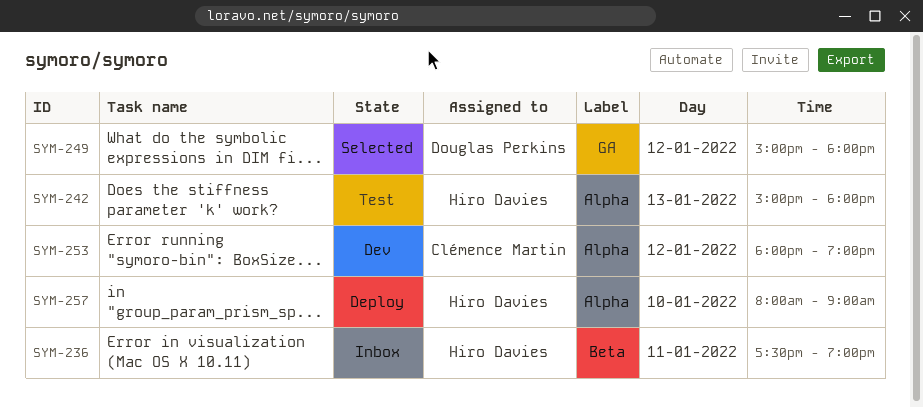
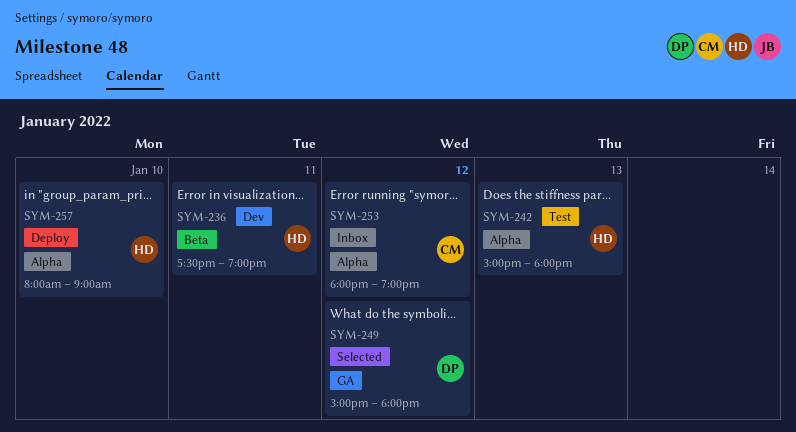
SYM-236, status: Inbox -> Dev
SYM-253, status: Dev -> Inbox

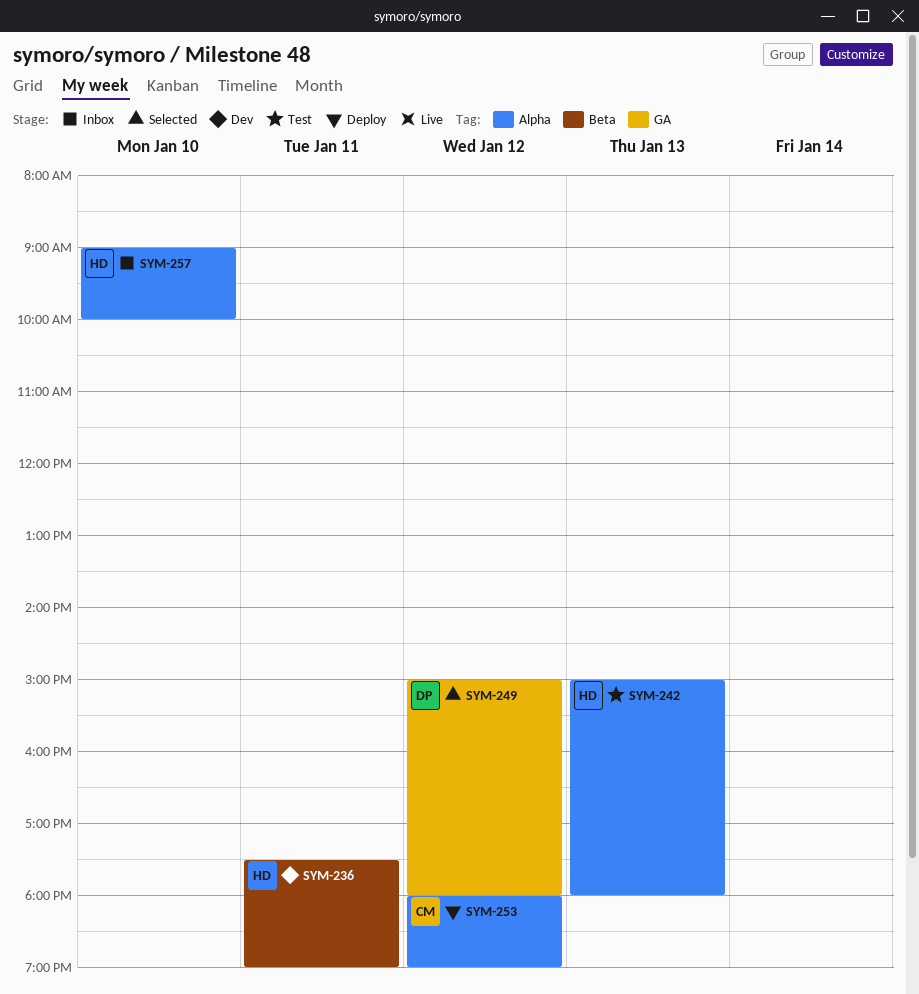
SYM-253, status: Inbox -> Deploy
SYM-257, status: Deploy -> Inbox
SYM-257, begins: 08:00 -> 09:00
SYM-257, ends: 09:00 -> 10:00

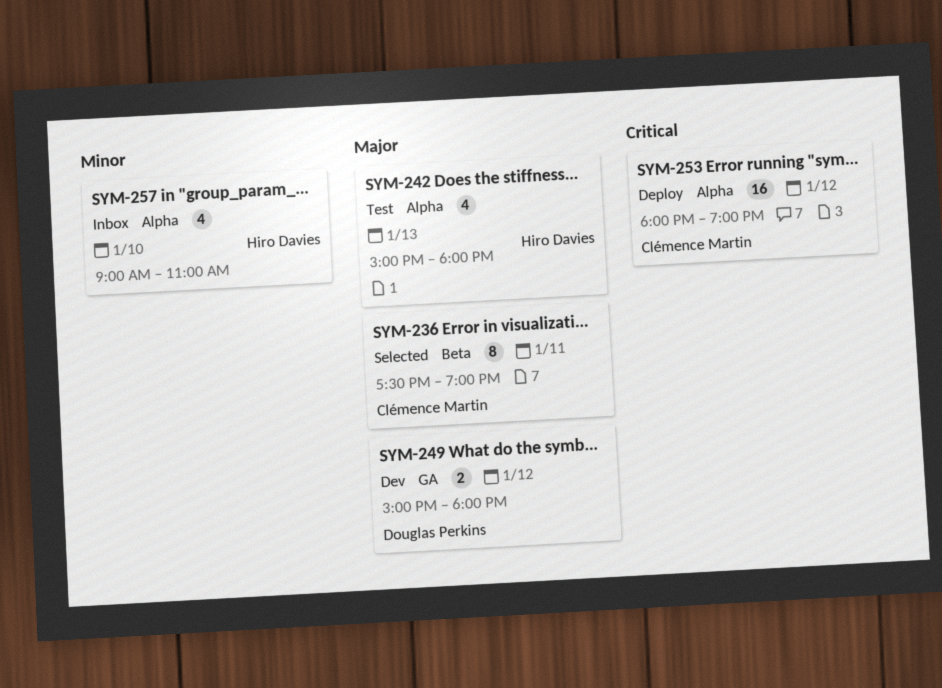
SYM-236, status: Dev -> Selected
SYM-236, owner: Hiro Davies -> Clémence Martin
SYM-249, status: Selected -> Dev
SYM-257, ends: 10:00 -> 11:00

